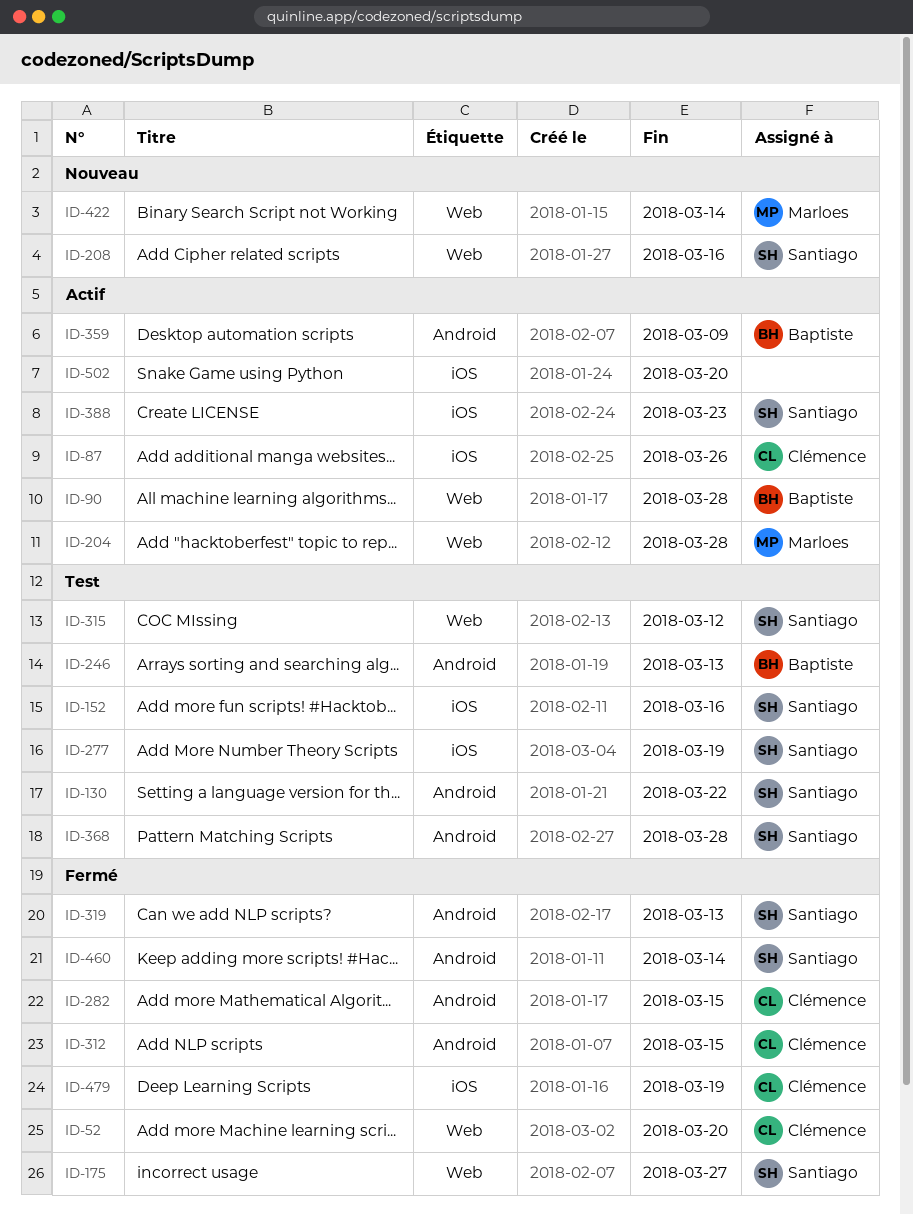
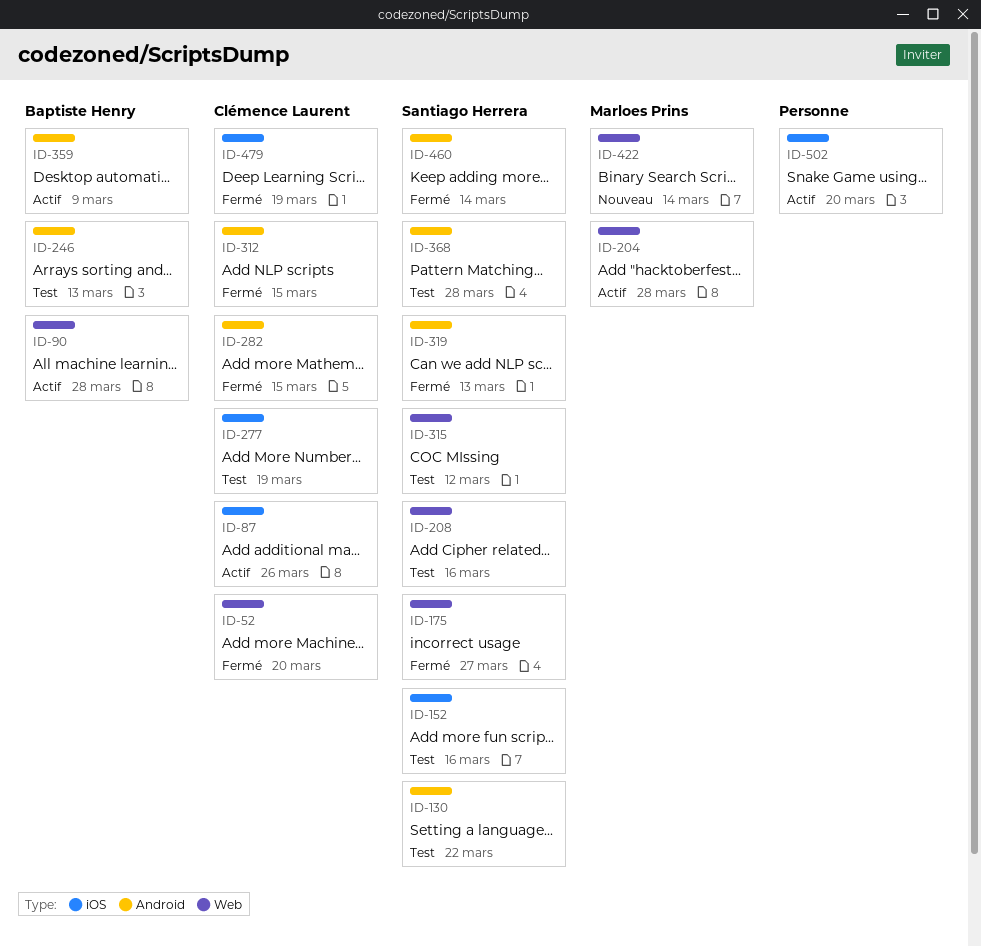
ID-208, status: Nouveau -> Test
ID-277, owner: Santiago Herrera -> Clémence Laurent
ID-388: present -> none

